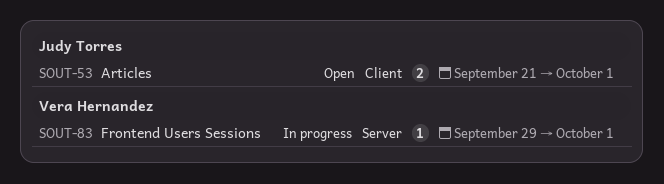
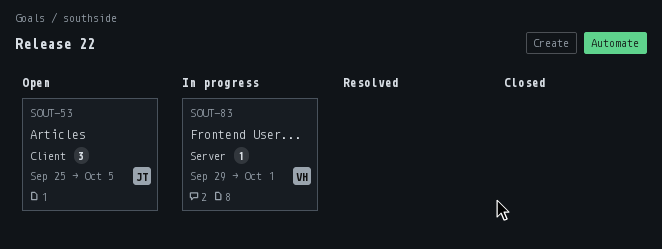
SOUT-53, estimate: 2 -> 3
SOUT-53, start: Sep 21 -> Sep 25
SOUT-53, due: Oct 1 -> Oct 5

